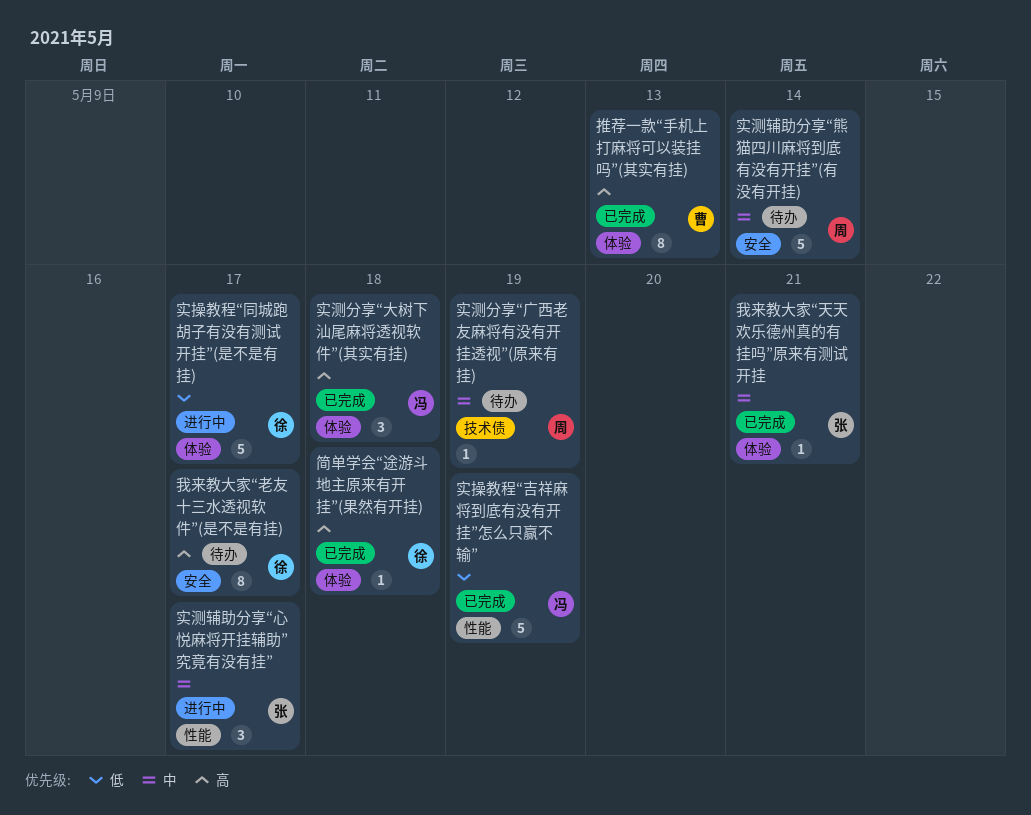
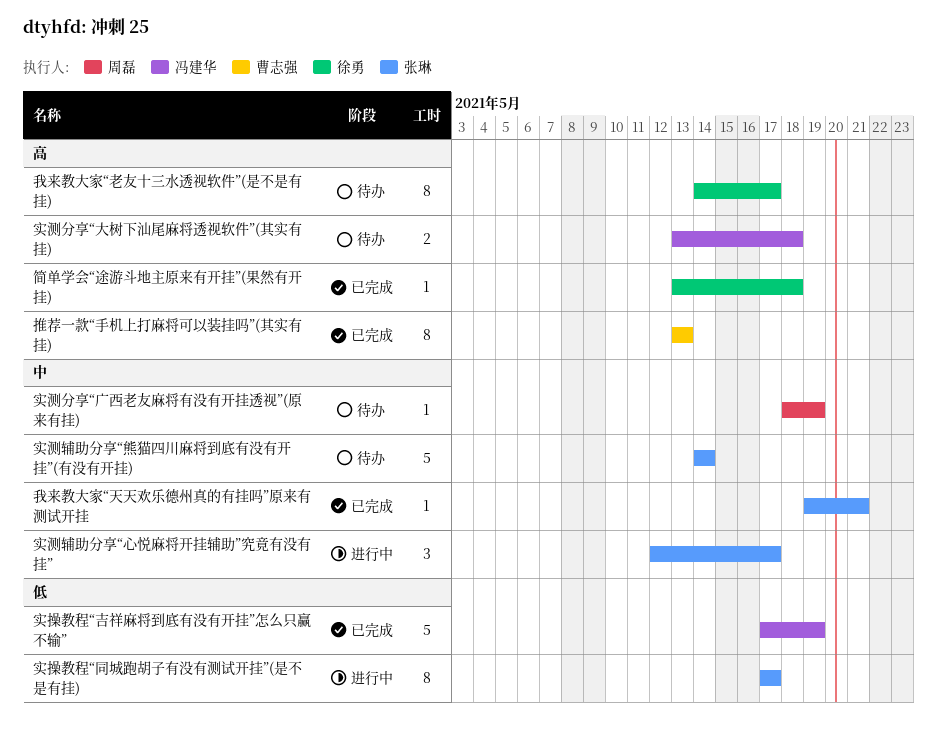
实操教程“同城跑胡子有没有测试开挂”(是不是有挂), owner: 徐勇 -> 张琳
实操教程“同城跑胡子有没有测试开挂”(是不是有挂), estimate: 5 -> 8
实测分享“大树下汕尾麻将透视软件”(其实有挂), status: 已完成 -> 待办
实测分享“大树下汕尾麻将透视软件”(其实有挂), estimate: 3 -> 2
实测辅助分享“熊猫四川麻将到底有没有开挂”(有没有开挂), owner: 周磊 -> 张琳

